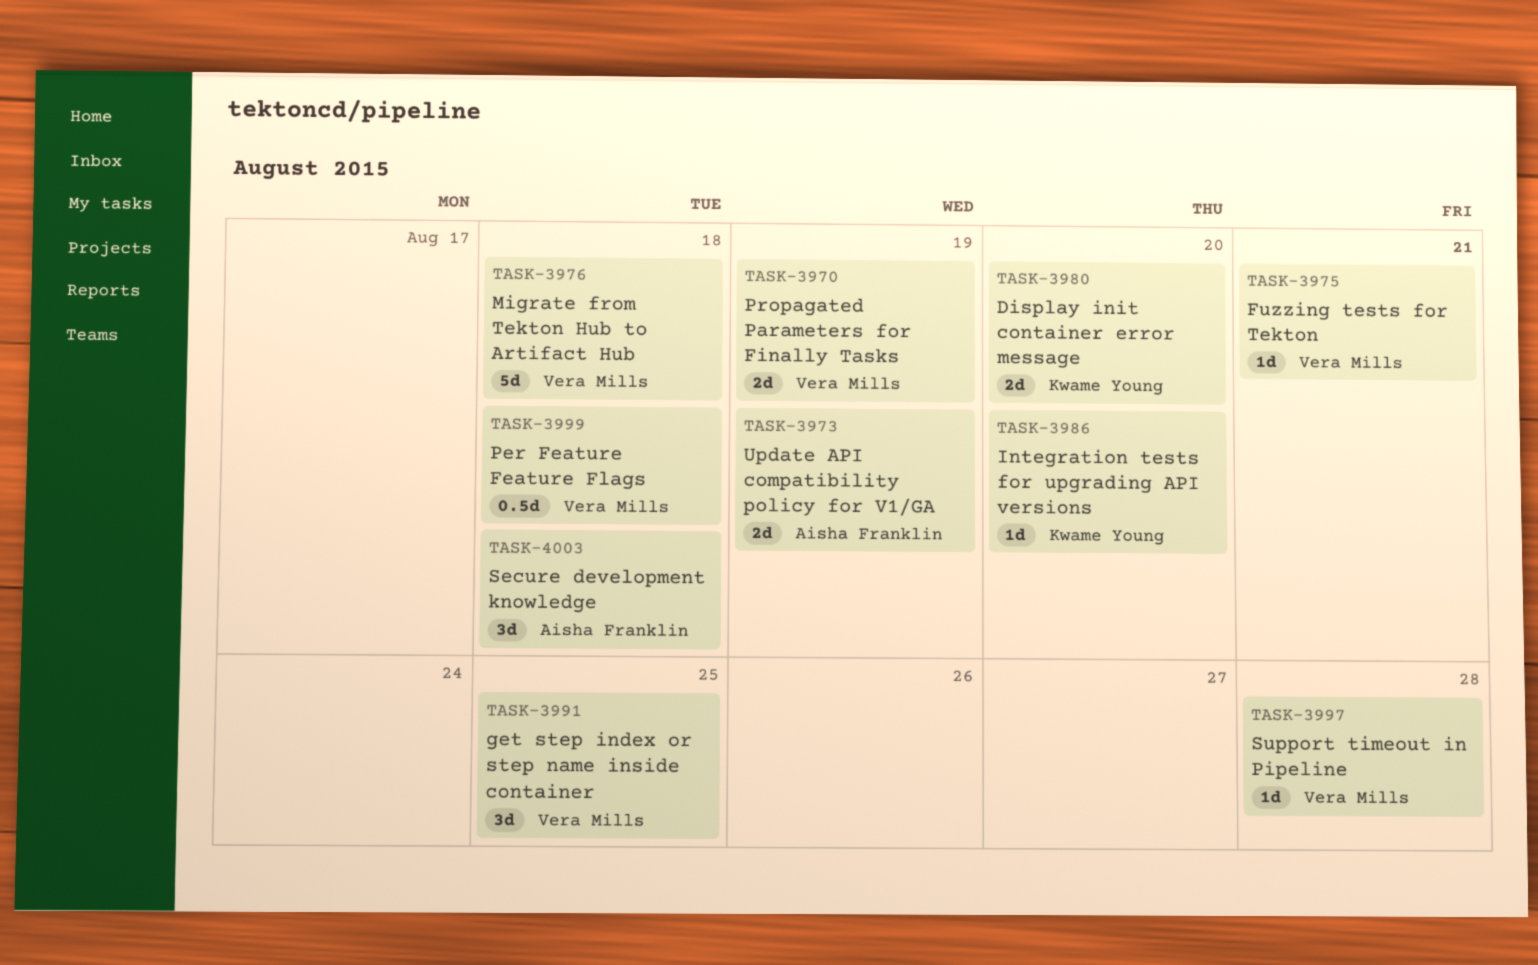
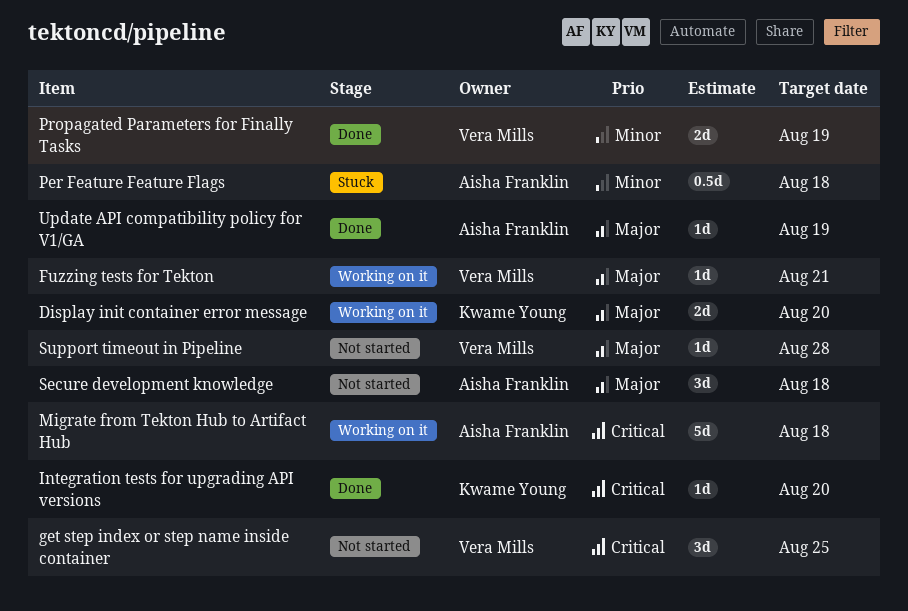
Migrate from Tekton Hub to Artifact Hub, owner: Vera Mills -> Aisha Franklin
Per Feature Feature Flags, owner: Vera Mills -> Aisha Franklin
Update API compatibility policy for V1/GA, estimate: 2d -> 1d

